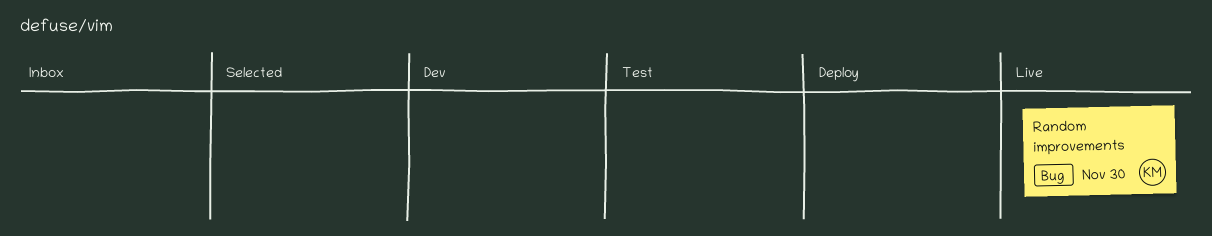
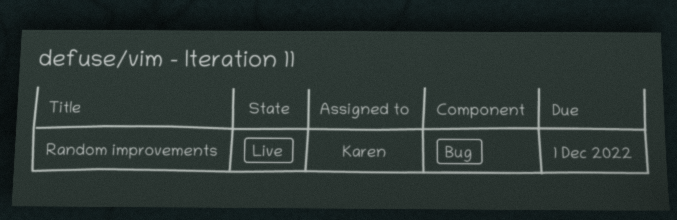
Random improvements, due: Nov 30 -> Dec 1

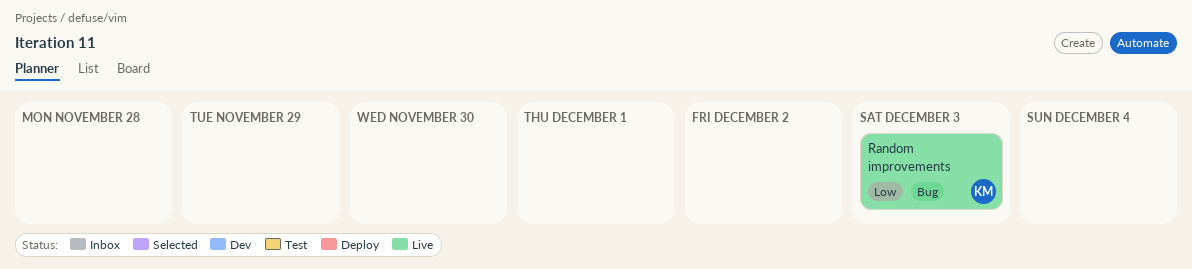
Random improvements, due: Dec 1 -> Dec 3

